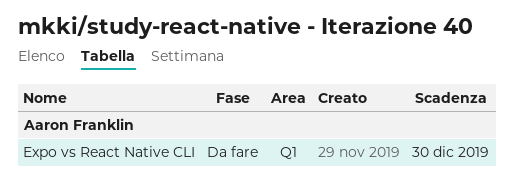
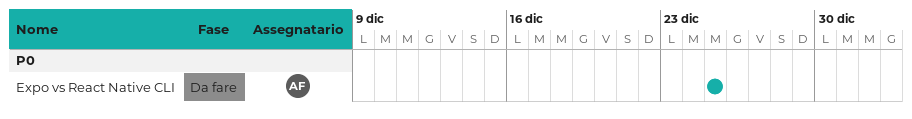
Expo vs React Native CLI, due: Dec 30 -> Dec 25

